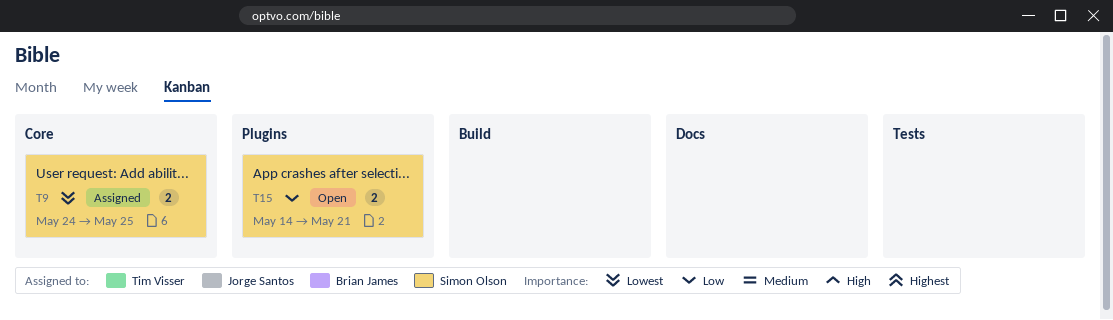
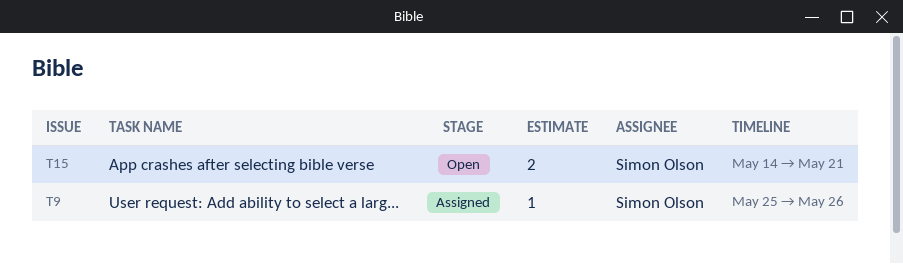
T9, estimate: 2 -> 1
T9, start: May 24 -> May 25
T9, due: May 25 -> May 26

